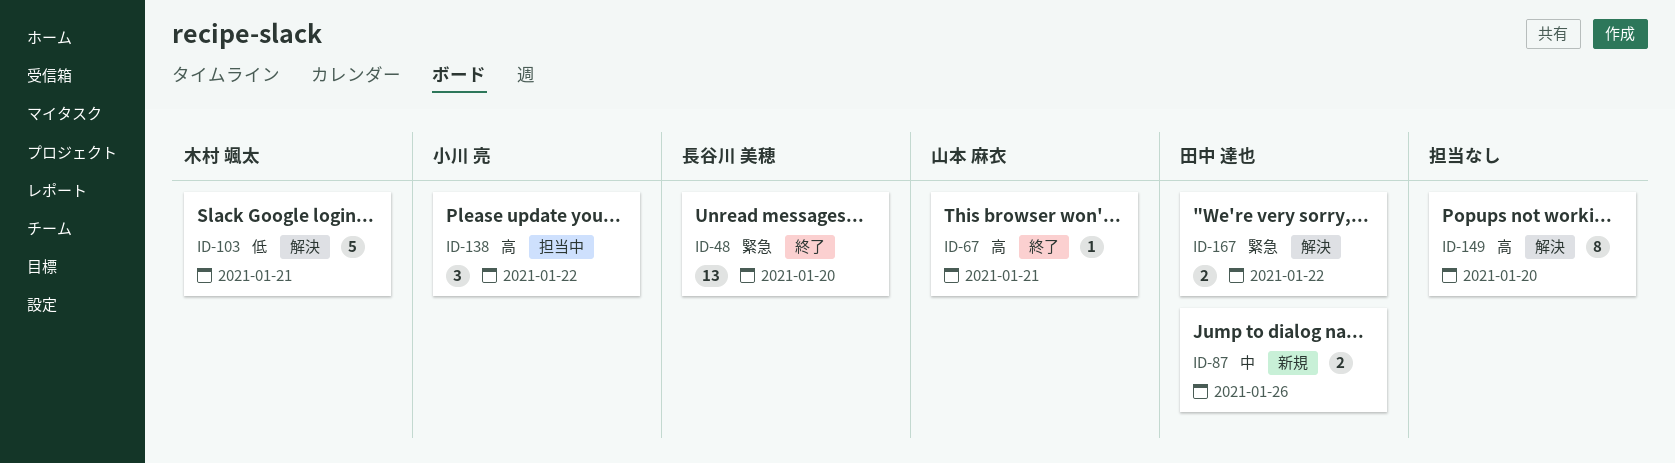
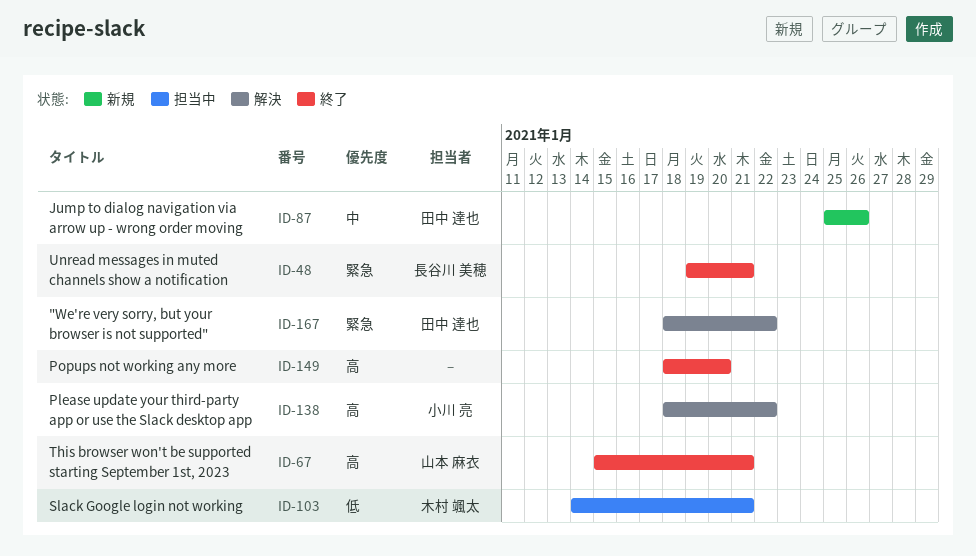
ID-48, due: Jan 20 -> Jan 21
ID-103, status: 解決 -> 担当中
ID-138, status: 担当中 -> 解決
ID-149, status: 解決 -> 終了

